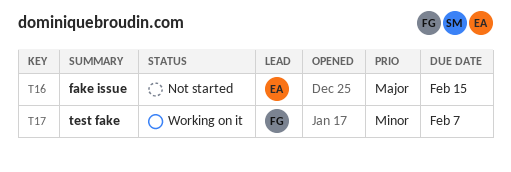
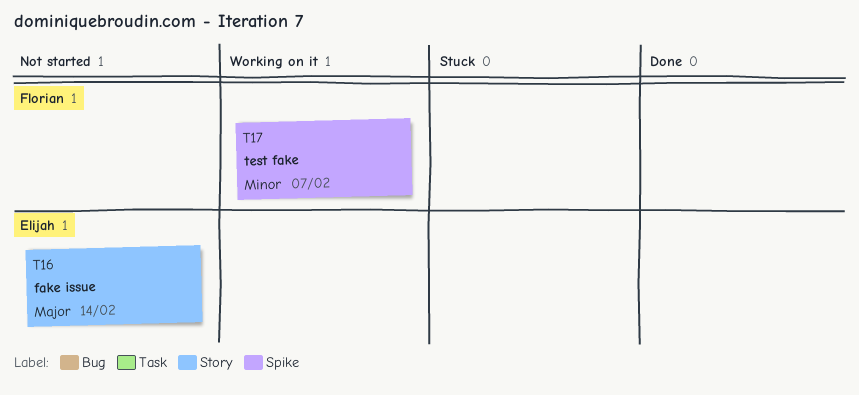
T16, due: Feb 15 -> Feb 14

